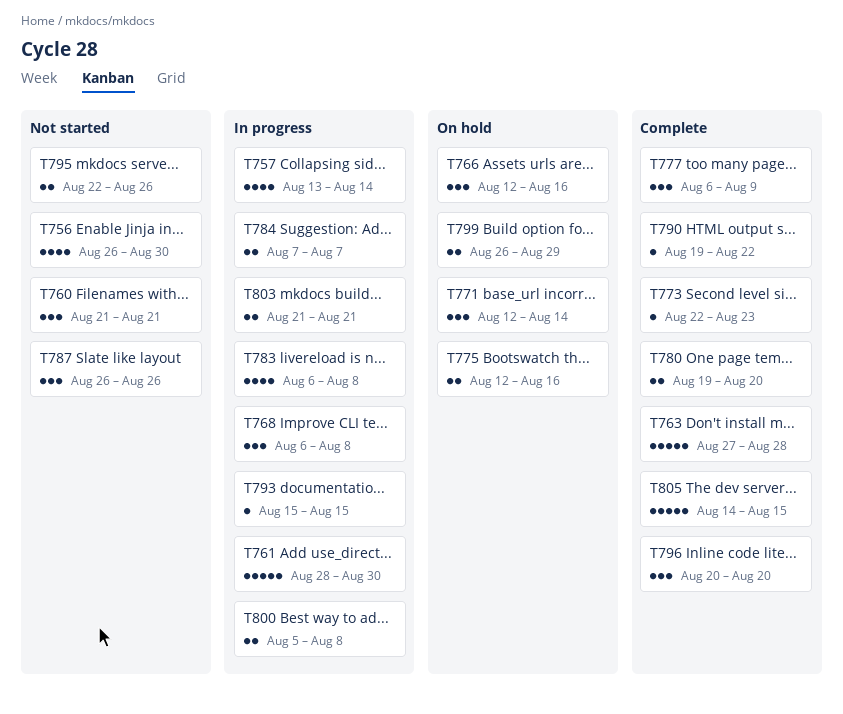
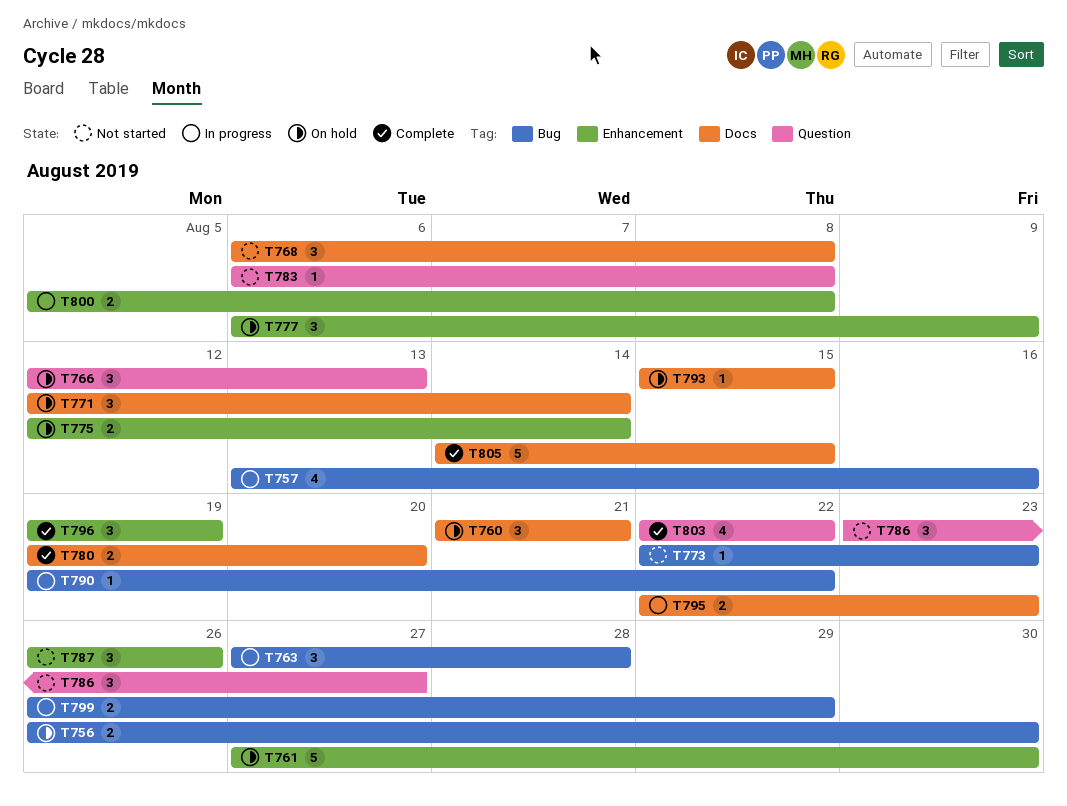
T756, status: Not started -> On hold
T756, estimate: 4 -> 2
T757, due: Aug 14 -> Aug 16
T760, status: Not started -> On hold
T761, status: In progress -> On hold
T761, start: Aug 28 -> Aug 27
T763, status: Complete -> In progress
T763, estimate: 5 -> 3
T766, due: Aug 16 -> Aug 13
T768, status: In progress -> Not started
T773, status: Complete -> Not started
T775, due: Aug 16 -> Aug 14
T777, status: Complete -> On hold
T783, status: In progress -> Not started
T783, estimate: 4 -> 1
T784: present -> none
T786: none -> present
T790, status: Complete -> In progress
T793, status: In progress -> On hold
T795, status: Not started -> In progress
T795, due: Aug 26 -> Aug 23
T796, start: Aug 20 -> Aug 19
T796, due: Aug 20 -> Aug 19
T799, status: On hold -> In progress
T803, status: In progress -> Complete
T803, estimate: 2 -> 4
T803, start: Aug 21 -> Aug 22
T803, due: Aug 21 -> Aug 22

